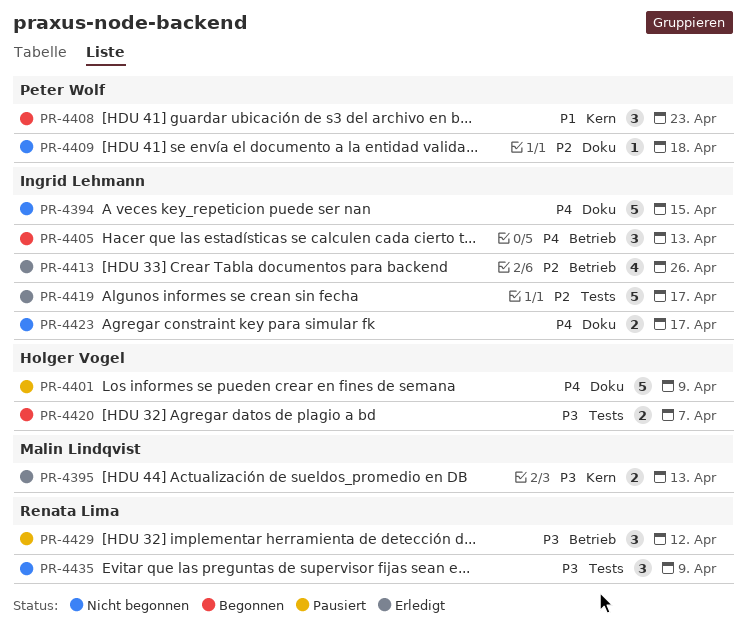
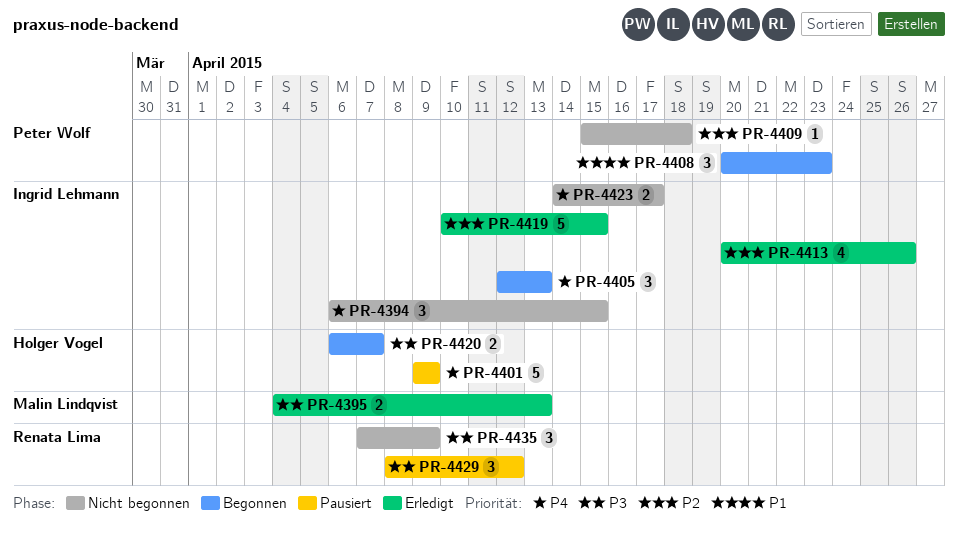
PR-4394, estimate: 5 -> 3
PR-4419, due: Apr 17 -> Apr 15

